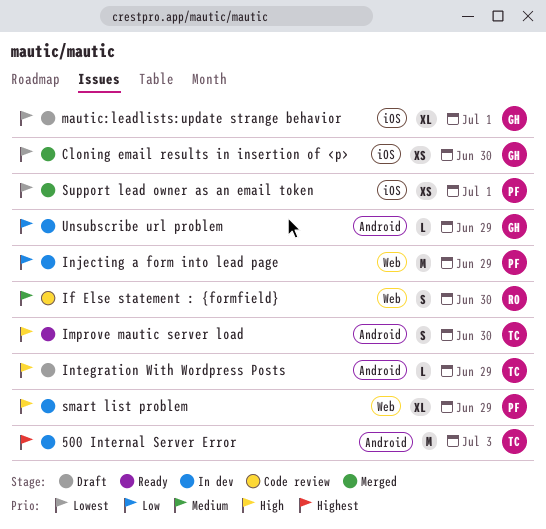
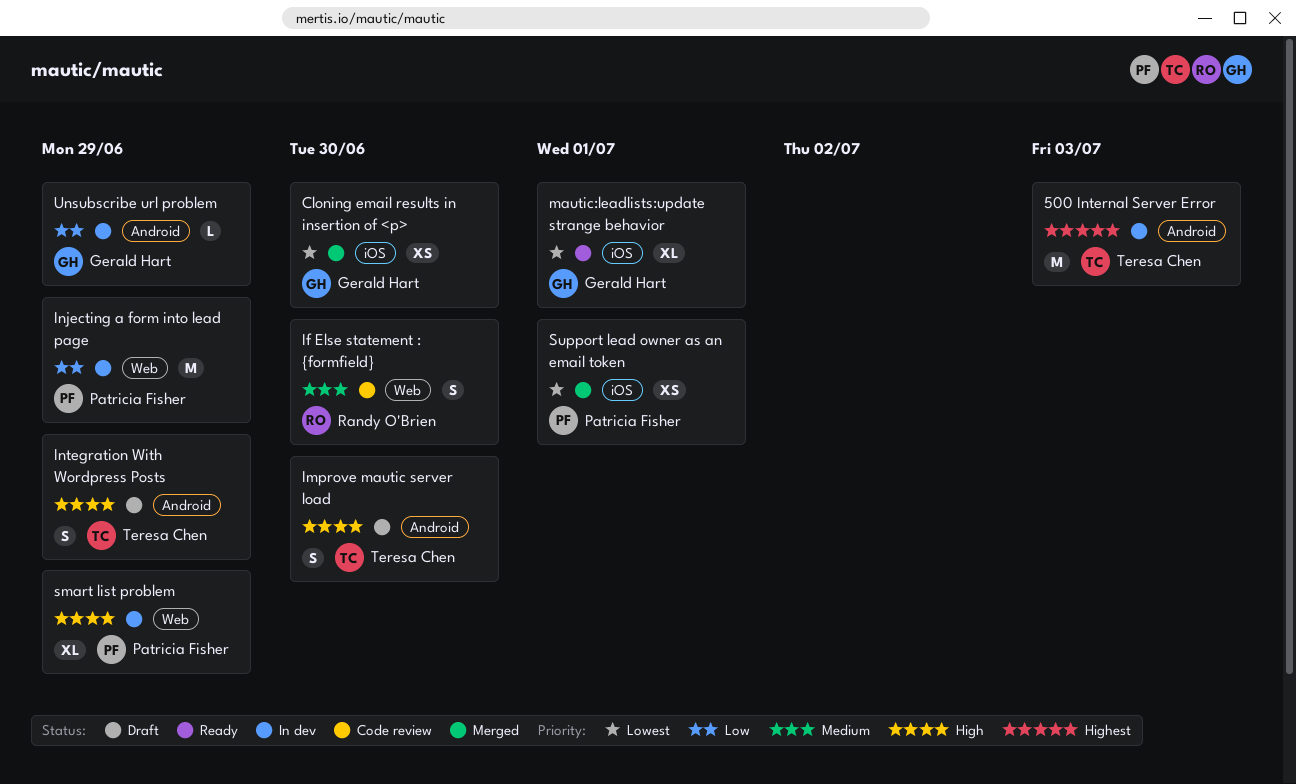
Improve mautic server load, status: Ready -> Draft
Integration With Wordpress Posts, estimate: L -> S
mautic:leadlists:update strange behavior, status: Draft -> Ready

